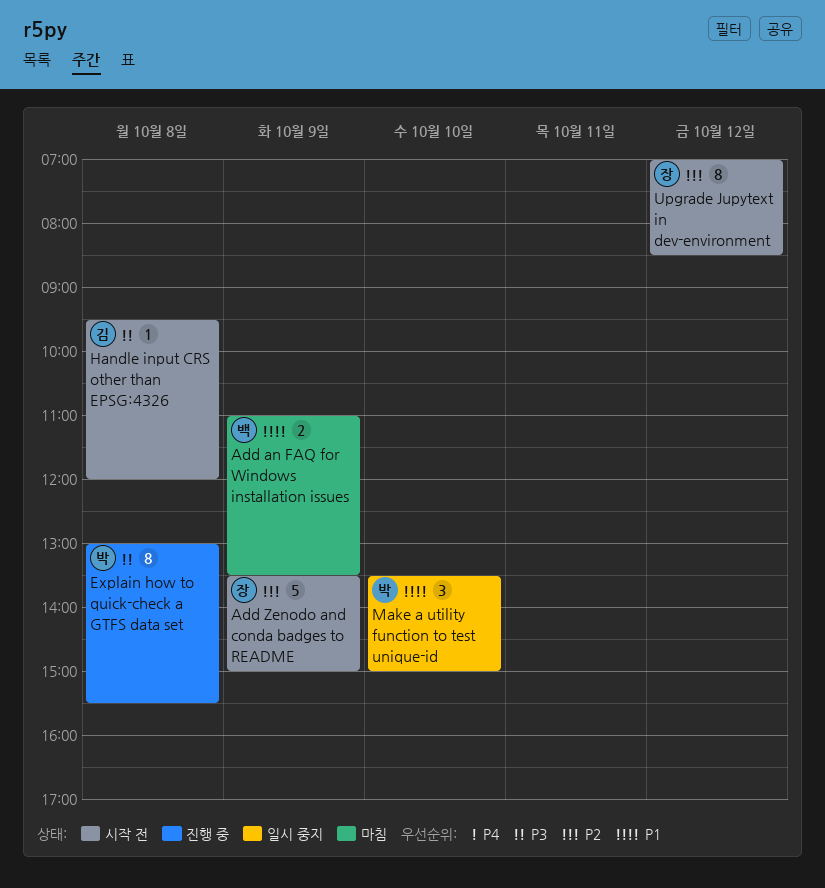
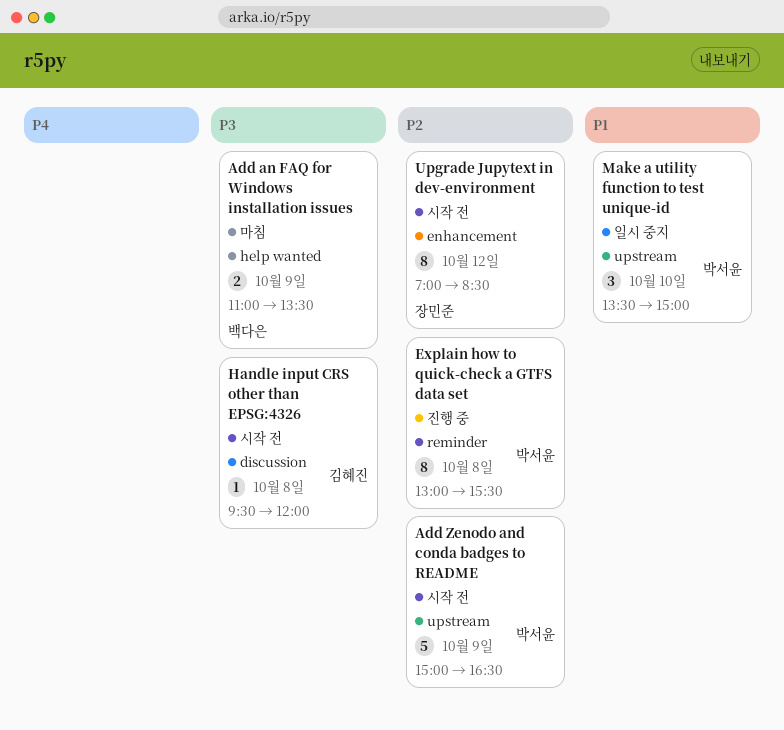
Add an FAQ for Windows installation issues, priority: P1 -> P3
Add Zenodo and conda badges to README, owner: 장민준 -> 박서윤
Add Zenodo and conda badges to README, begins: 13:30 -> 15:00
Add Zenodo and conda badges to README, ends: 15:00 -> 16:30
Explain how to quick-check a GTFS data set, priority: P3 -> P2

